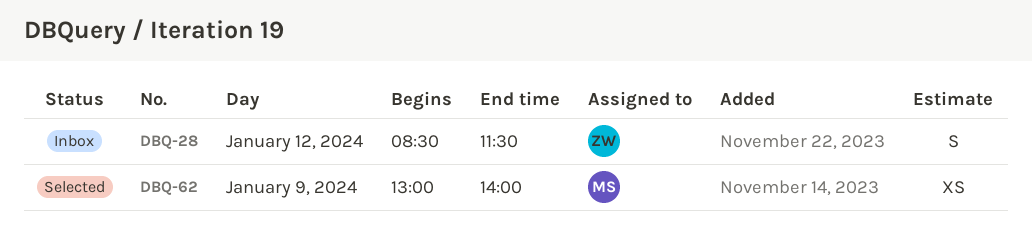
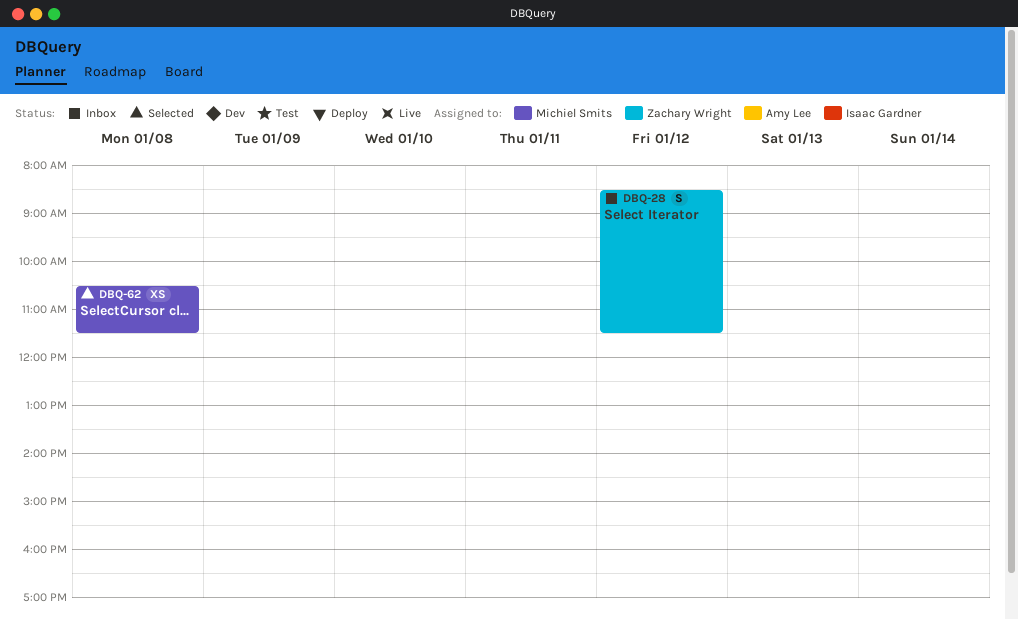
DBQ-62, day: Jan 9 -> Jan 8
DBQ-62, begins: 13:00 -> 10:30
DBQ-62, ends: 14:00 -> 11:30

